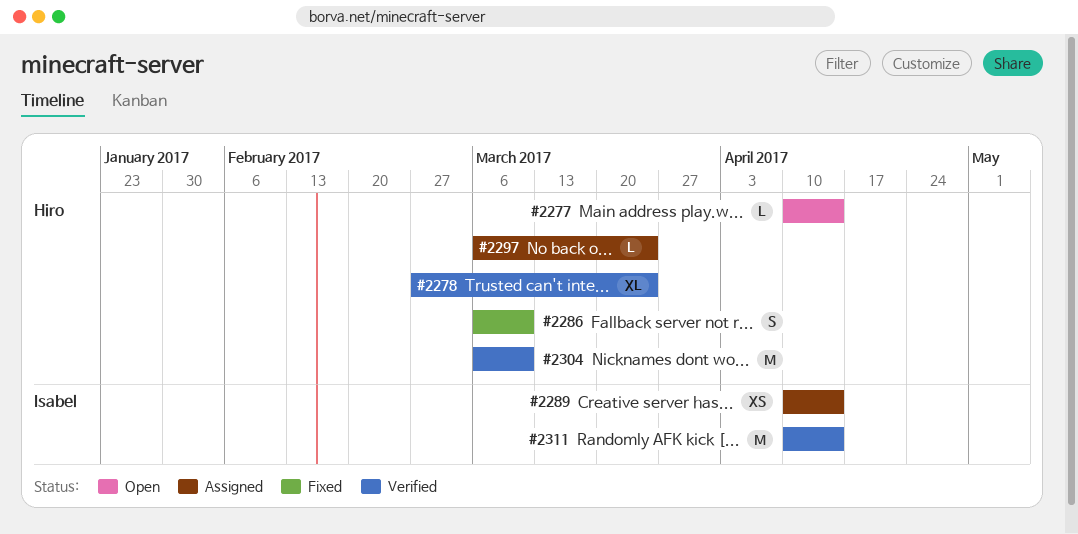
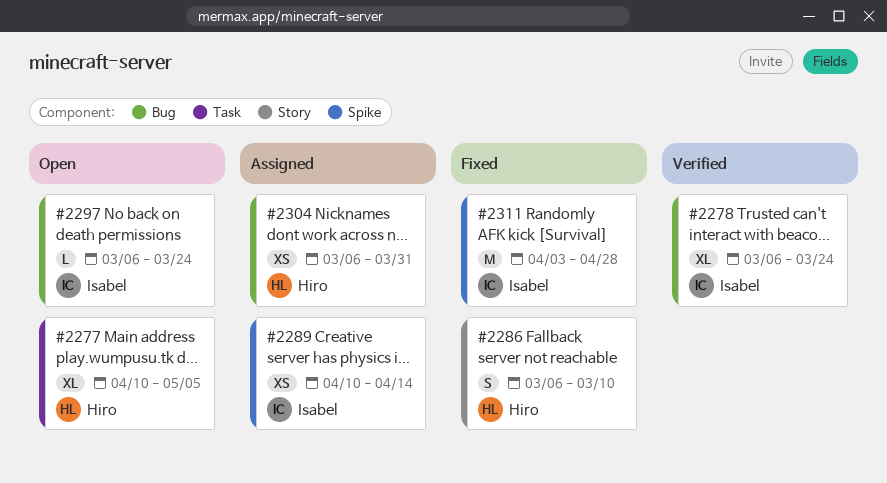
#2277, estimate: L -> XL
#2277, due: Apr 14 -> May 5
#2278, owner: Hiro -> Isabel
#2278, start: Feb 27 -> Mar 6
#2297, status: Assigned -> Open
#2297, owner: Hiro -> Isabel
#2304, status: Verified -> Assigned
#2304, estimate: M -> XS
#2304, due: Mar 10 -> Mar 31
#2311, status: Verified -> Fixed
#2311, start: Apr 10 -> Apr 3
#2311, due: Apr 14 -> Apr 28

